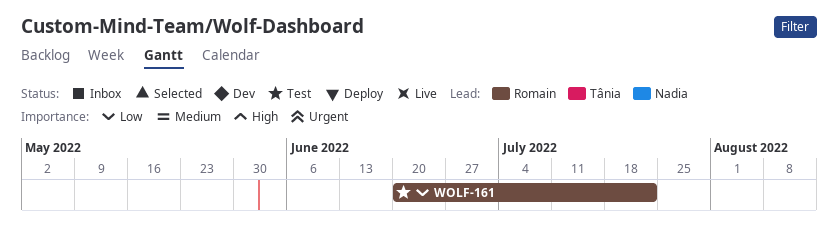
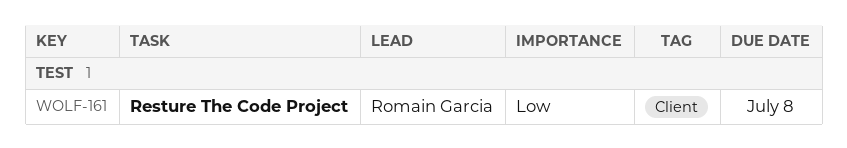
WOLF-161, due: Jul 22 -> Jul 8

